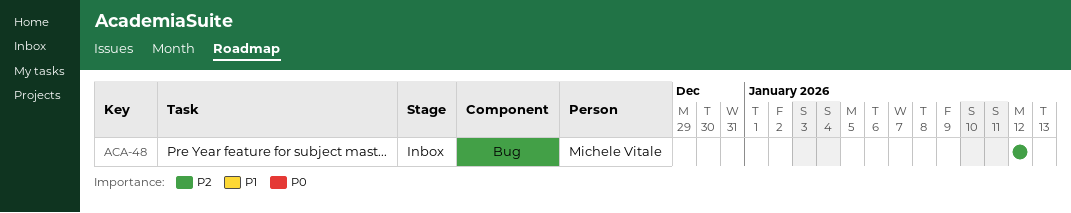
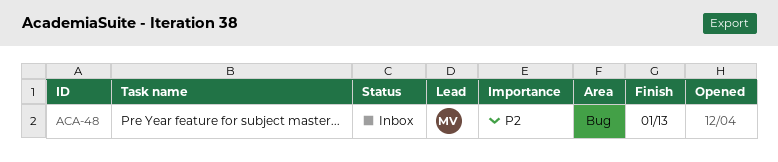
ACA-48, due: Jan 12 -> Jan 13

